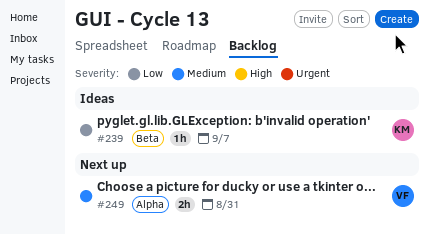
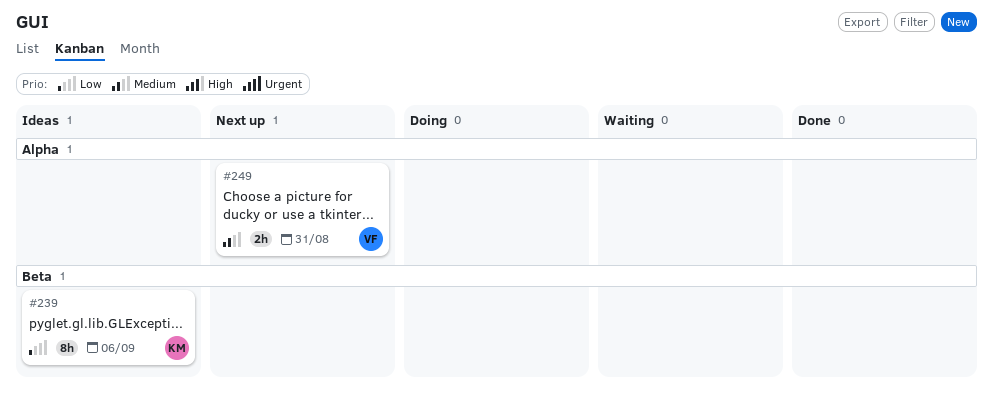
#239, estimate: 1h -> 8h
#239, due: Sep 7 -> Sep 6

